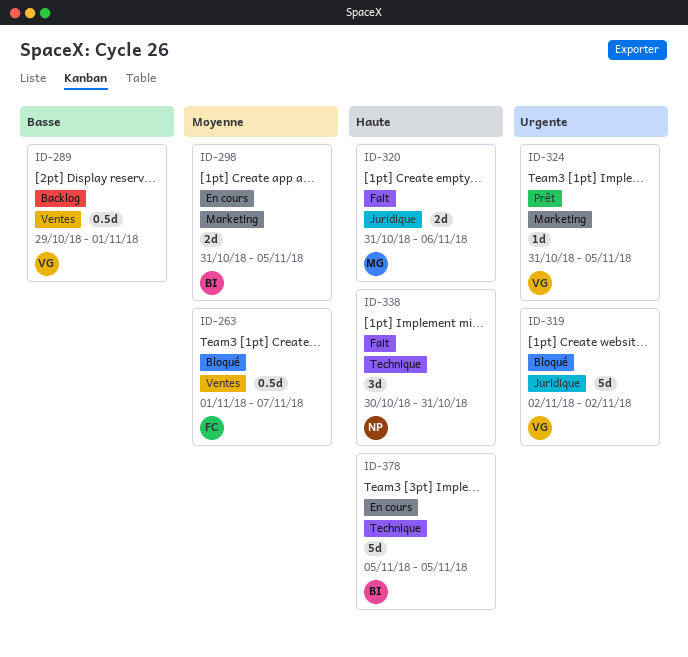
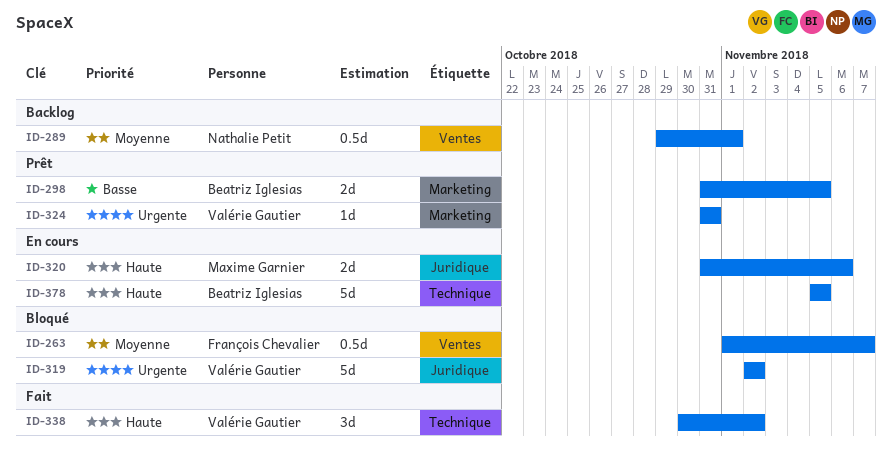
ID-289, owner: Valérie Gautier -> Nathalie Petit
ID-289, priority: Basse -> Moyenne
ID-298, status: En cours -> Prêt
ID-298, priority: Moyenne -> Basse
ID-320, status: Fait -> En cours
ID-324, due: Nov 5 -> Oct 31
ID-338, owner: Nathalie Petit -> Valérie Gautier
ID-338, due: Oct 31 -> Nov 2

